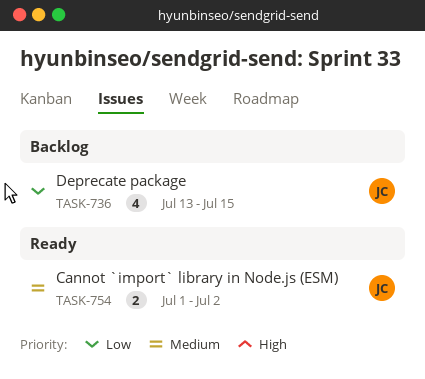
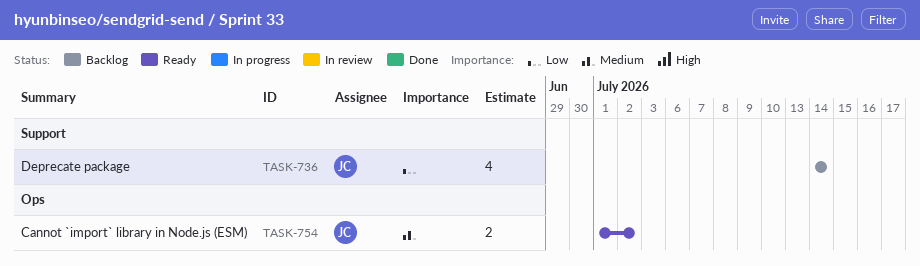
TASK-736, start: Jul 13 -> Jul 14
TASK-736, due: Jul 15 -> Jul 14

